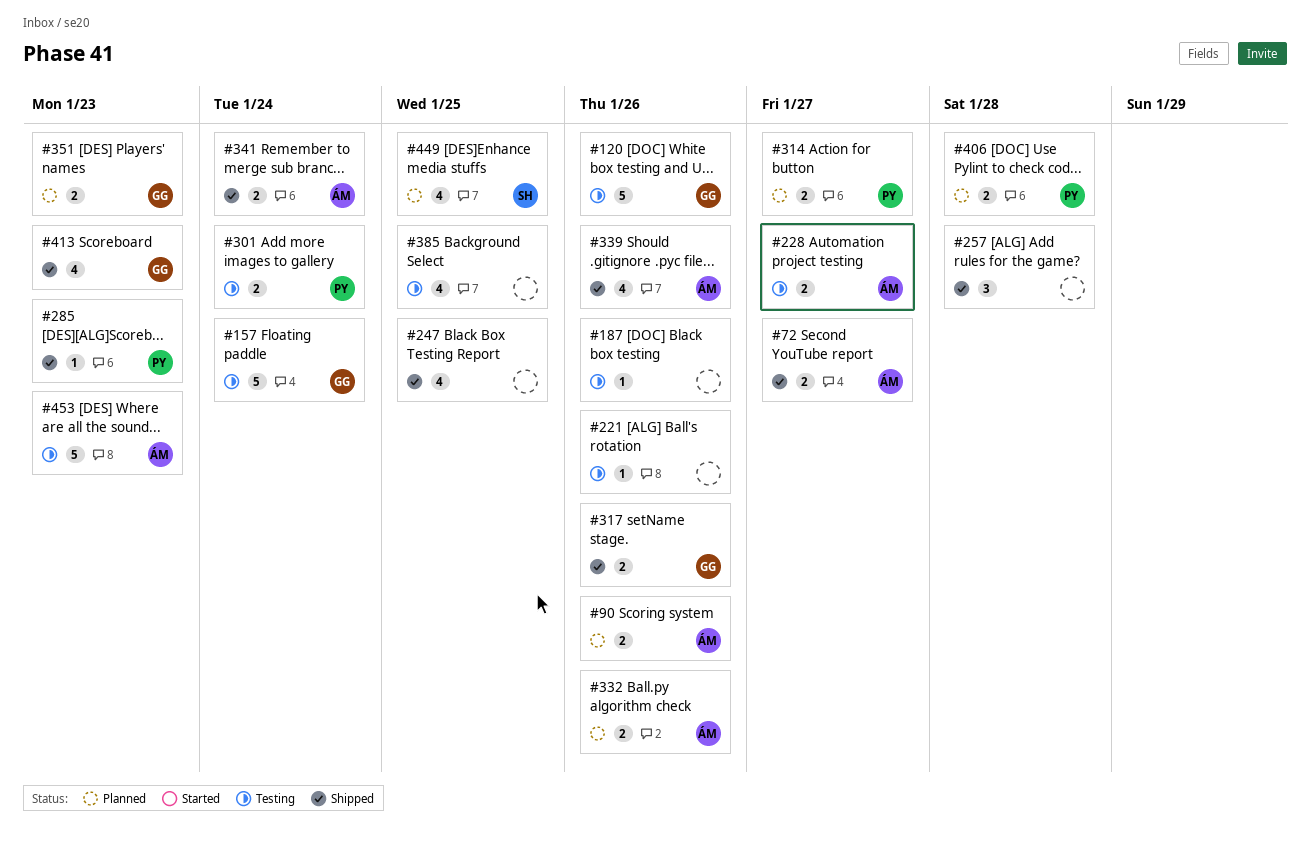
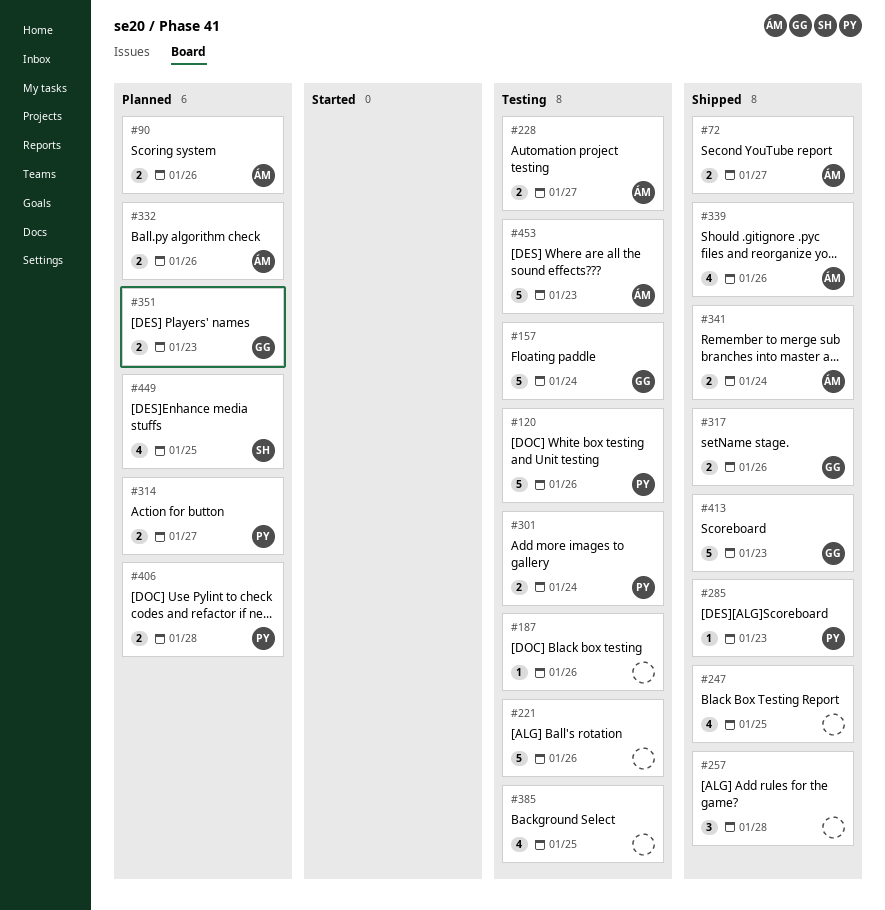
#120, owner: GG -> PY
#221, estimate: 1 -> 5
#413, estimate: 4 -> 5

